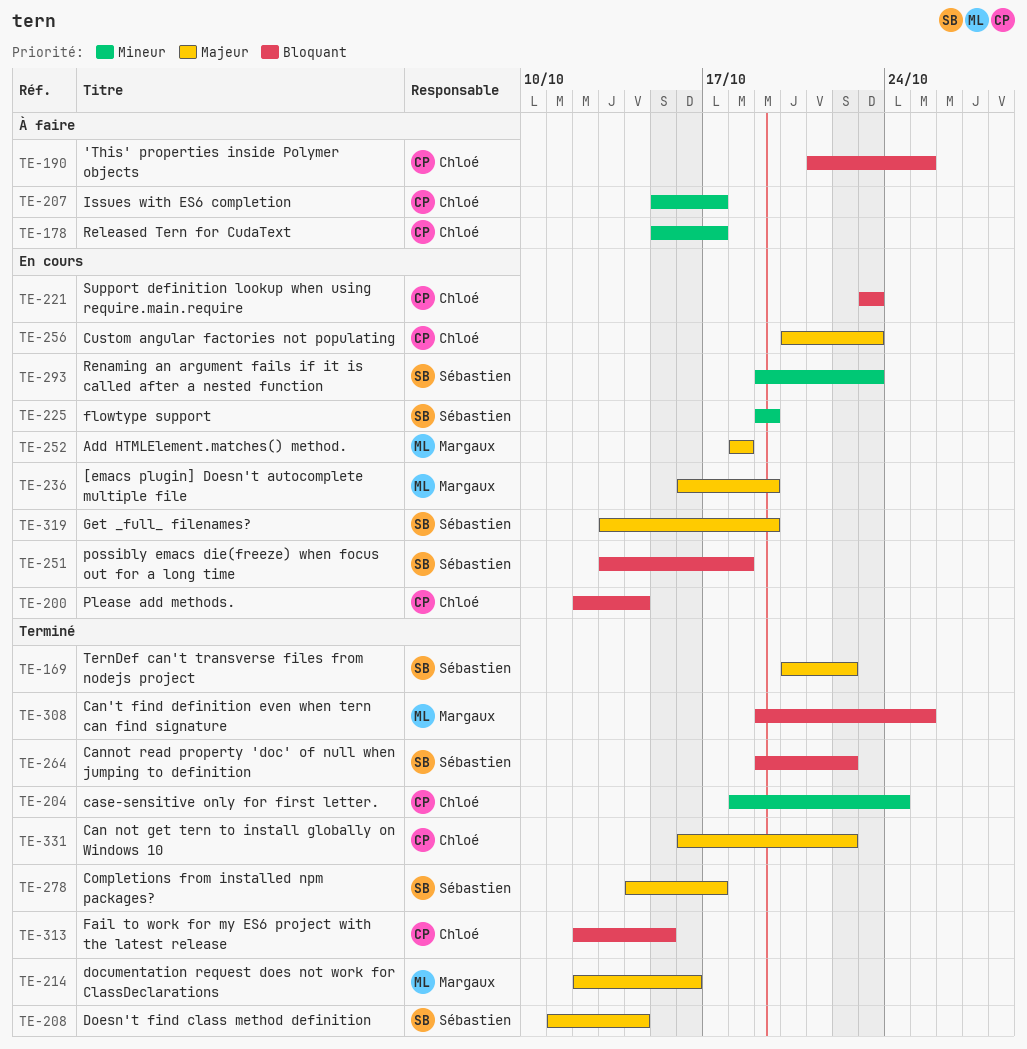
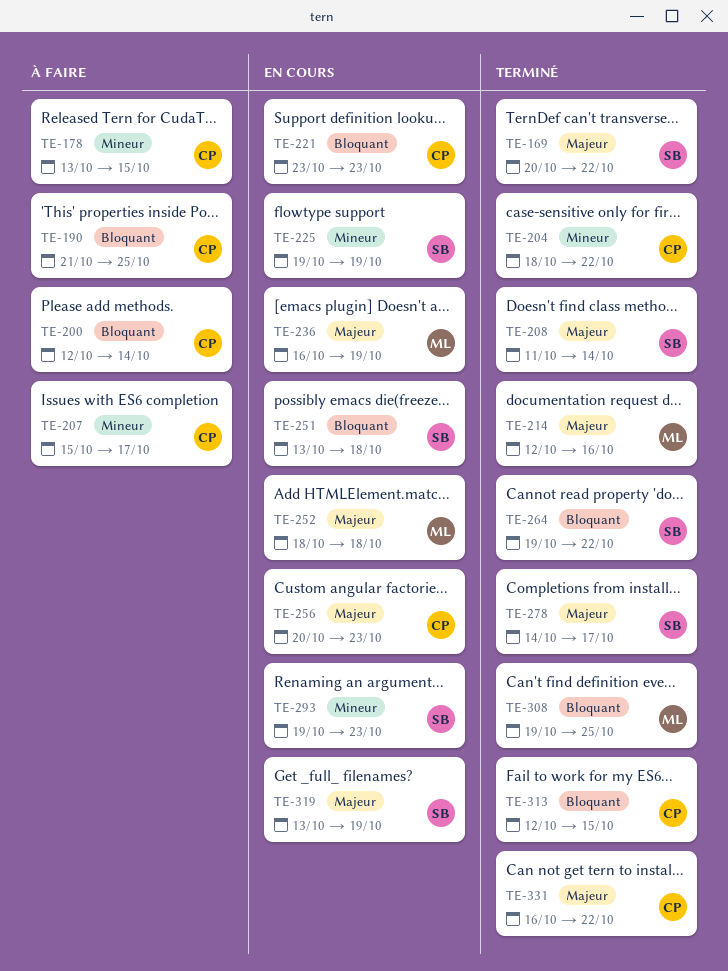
TE-178, start: Oct 15 -> Oct 13
TE-178, due: Oct 17 -> Oct 15
TE-200, status: En cours -> À faire
TE-204, due: Oct 24 -> Oct 22

